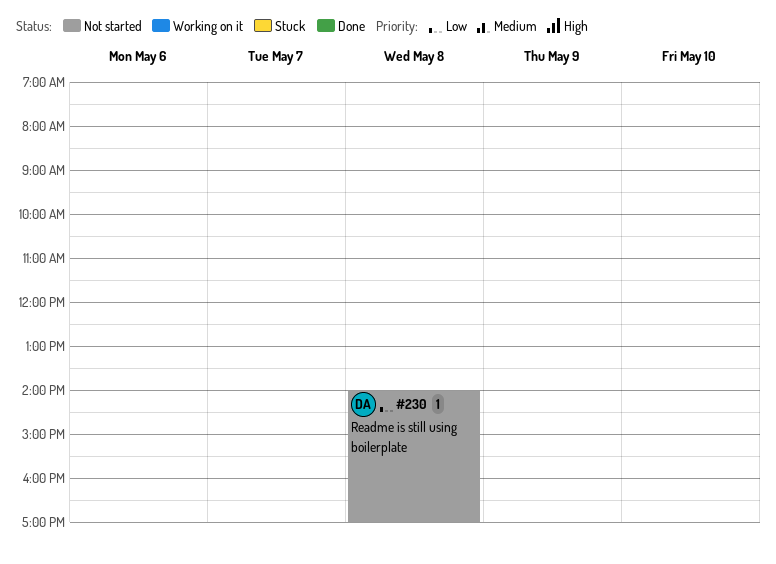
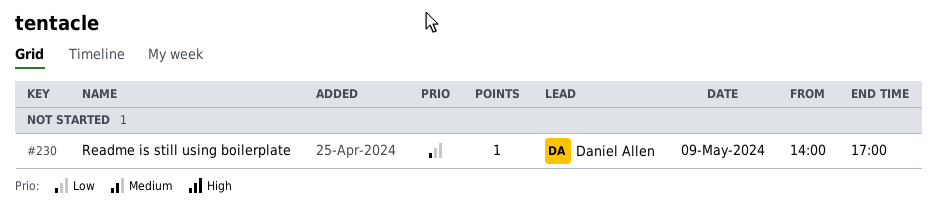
#230, day: May 8 -> May 9

